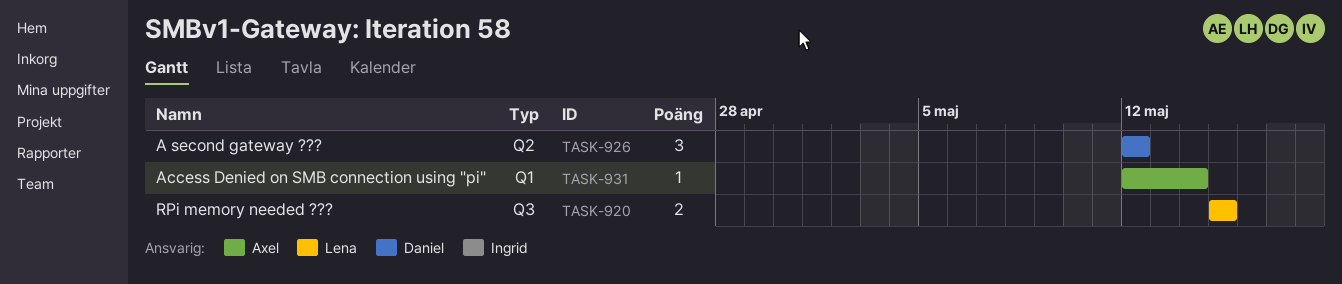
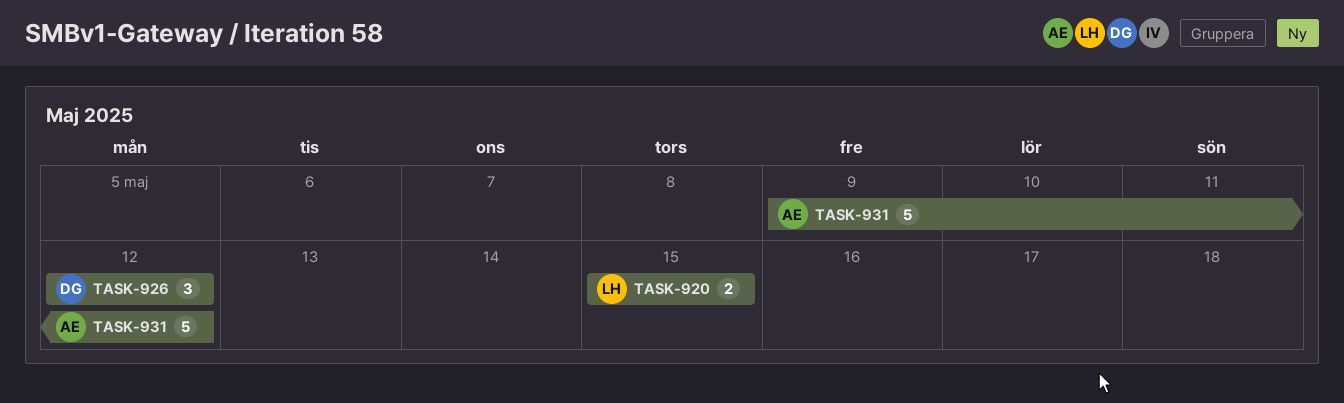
TASK-931, estimate: 1 -> 5
TASK-931, start: May 12 -> May 9
TASK-931, due: May 14 -> May 12

